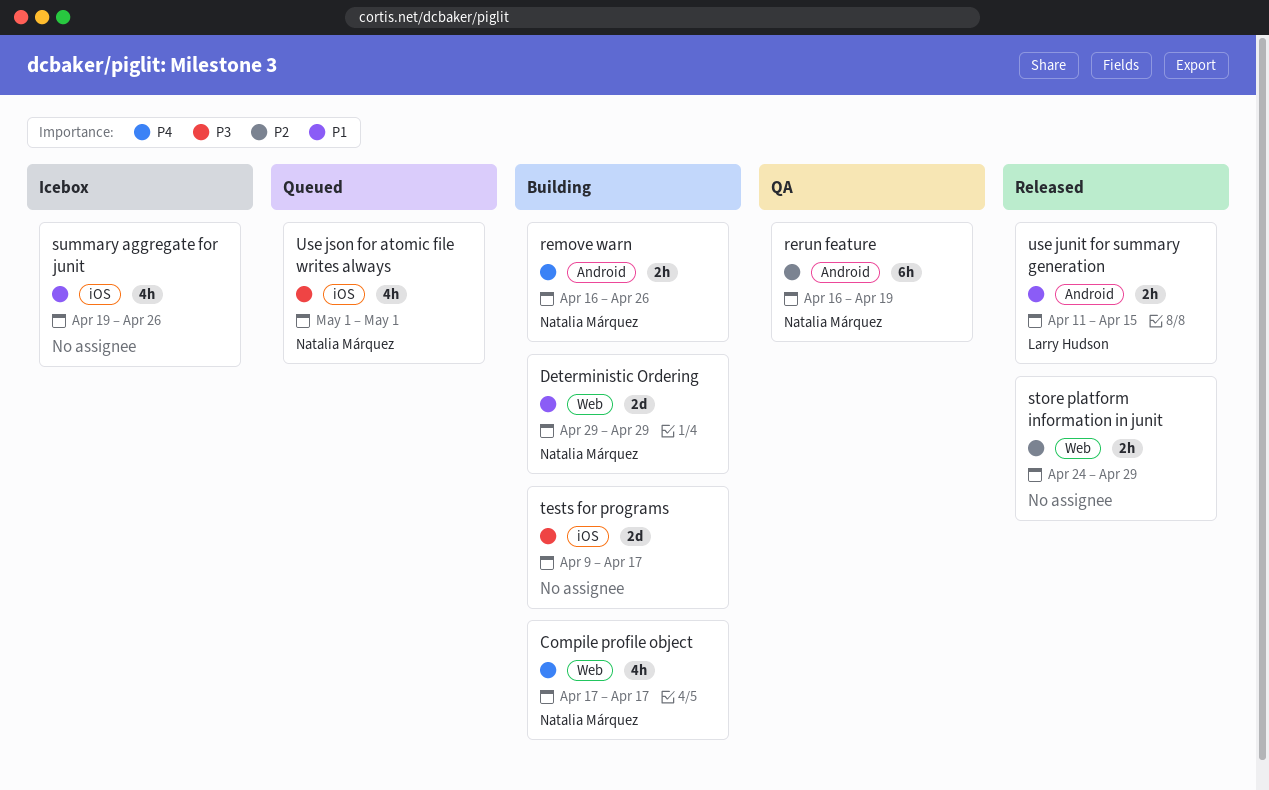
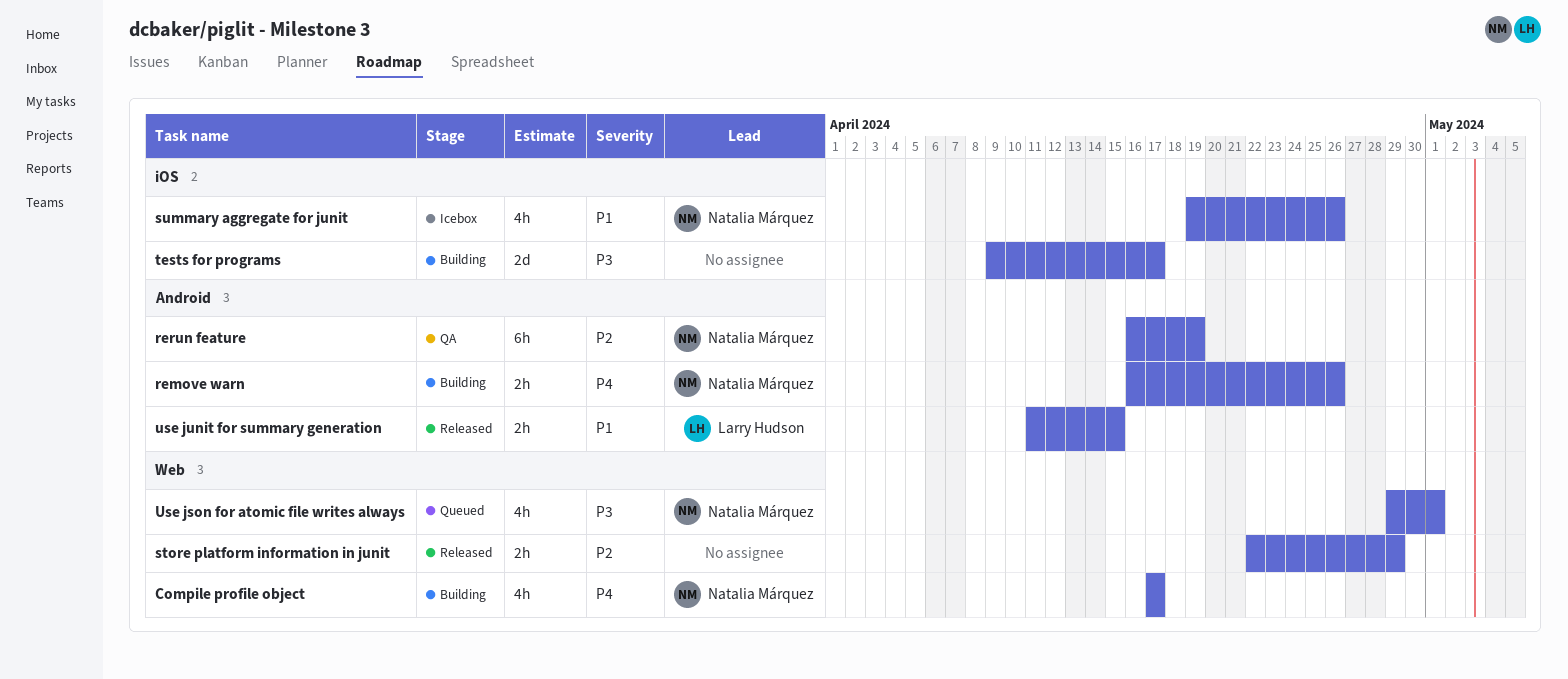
Deterministic Ordering: present -> none
store platform information in junit, start: Apr 24 -> Apr 22
summary aggregate for junit, owner: none -> Natalia Márquez
Use json for atomic file writes always, label: iOS -> Web
Use json for atomic file writes always, start: May 1 -> Apr 29

